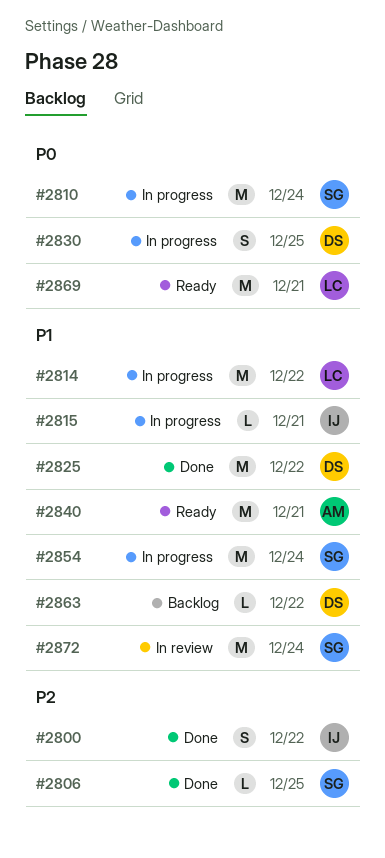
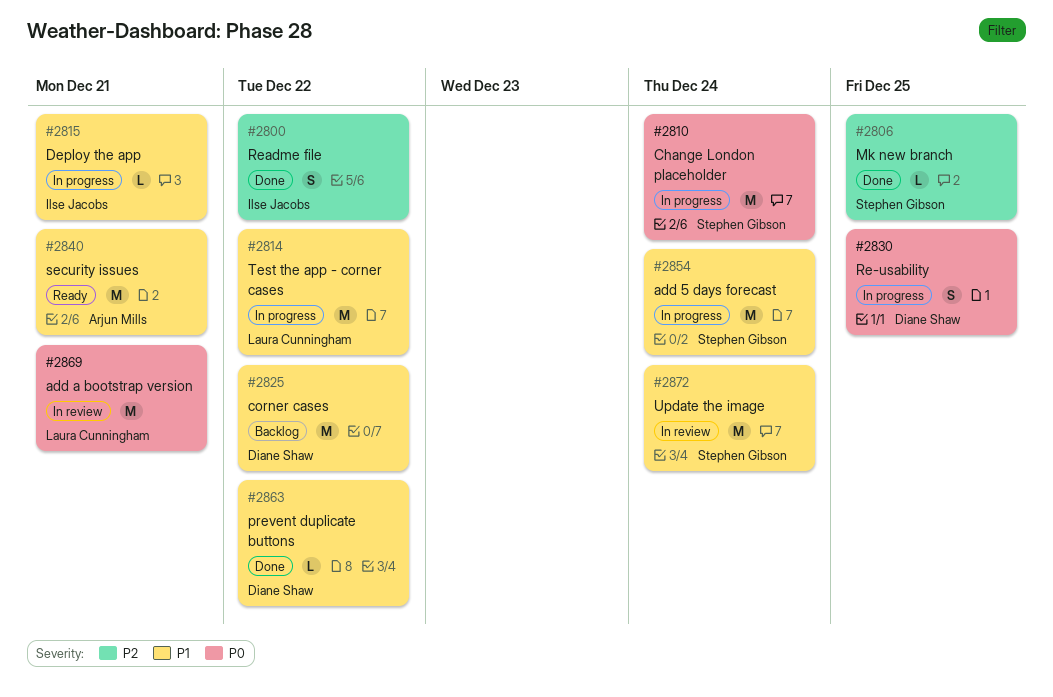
#2825, status: Done -> Backlog
#2863, status: Backlog -> Done
#2869, status: Ready -> In review

